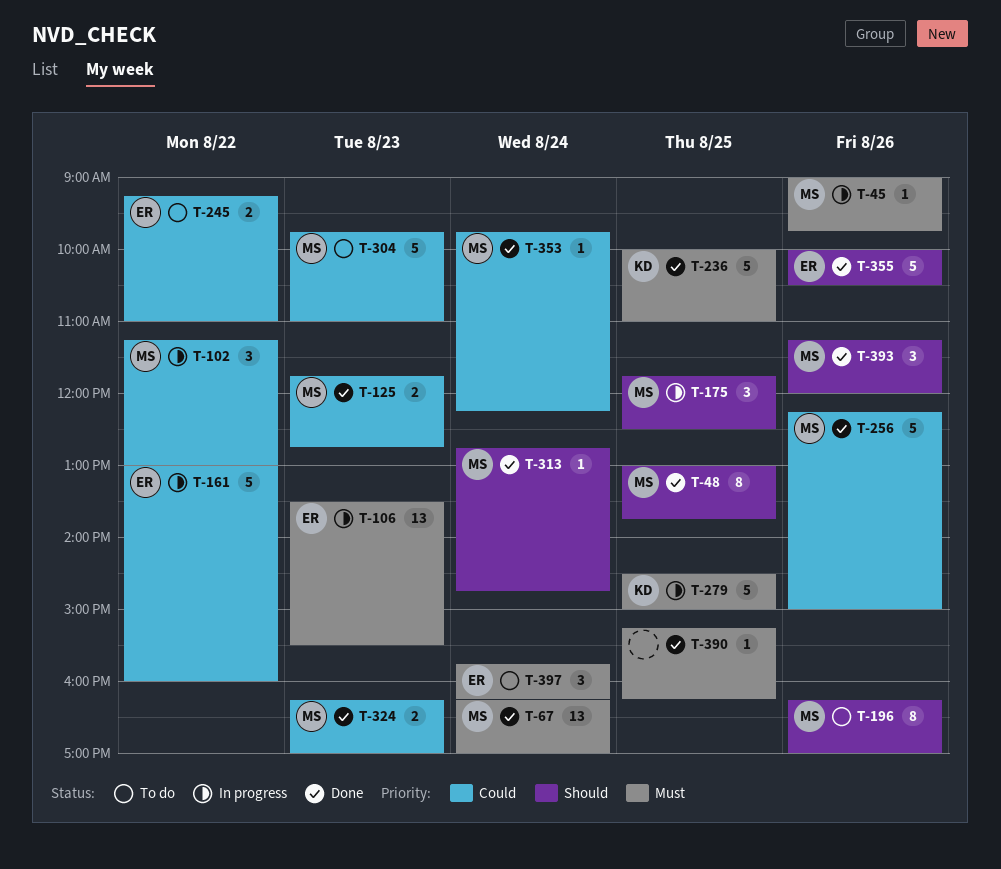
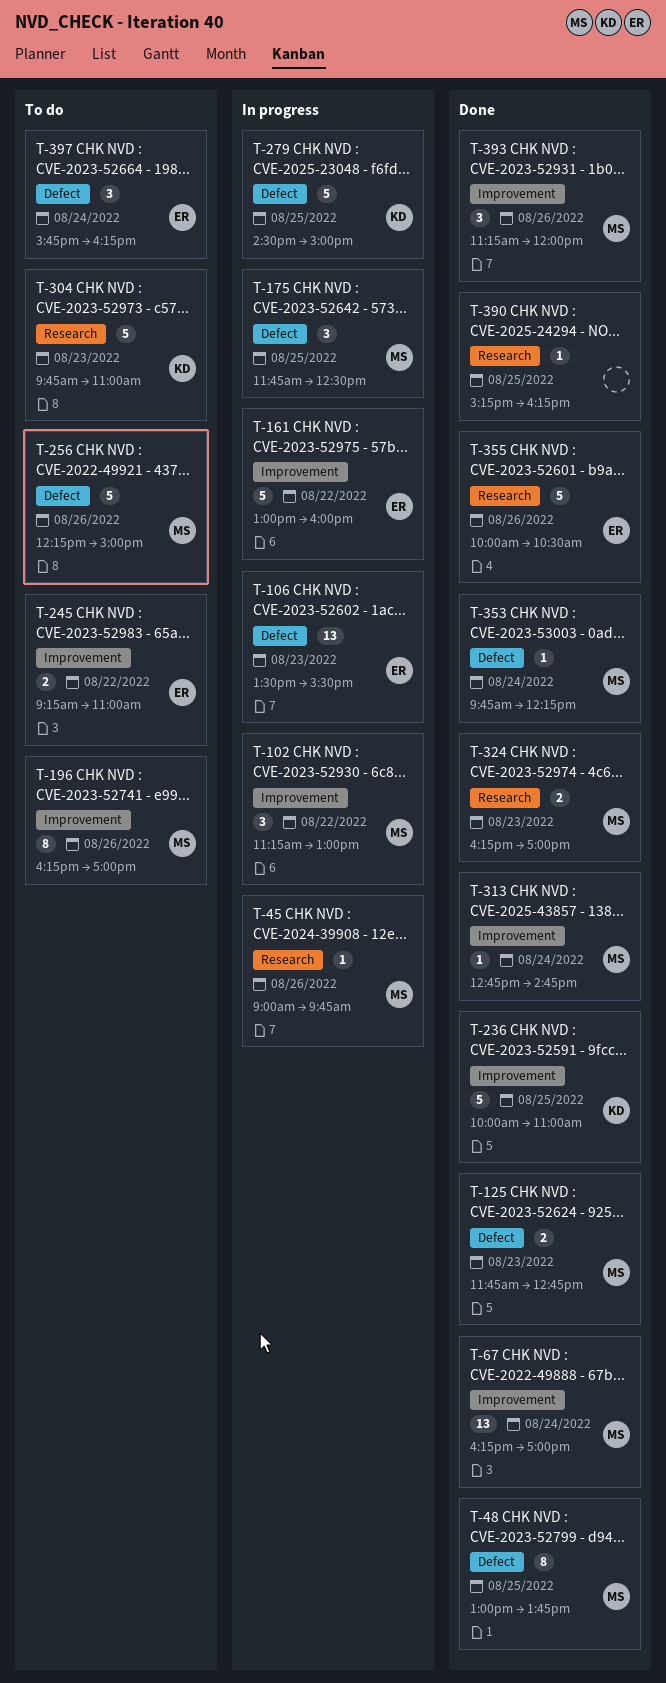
T-256, status: Done -> To do
T-304, owner: MS -> KD

